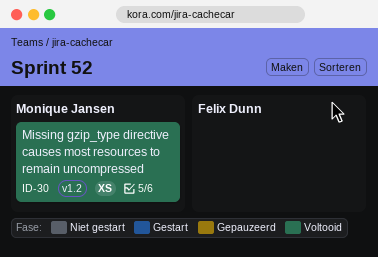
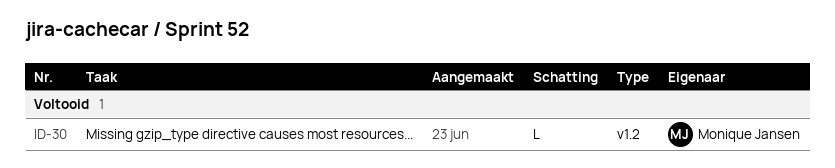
ID-30, estimate: XS -> L

